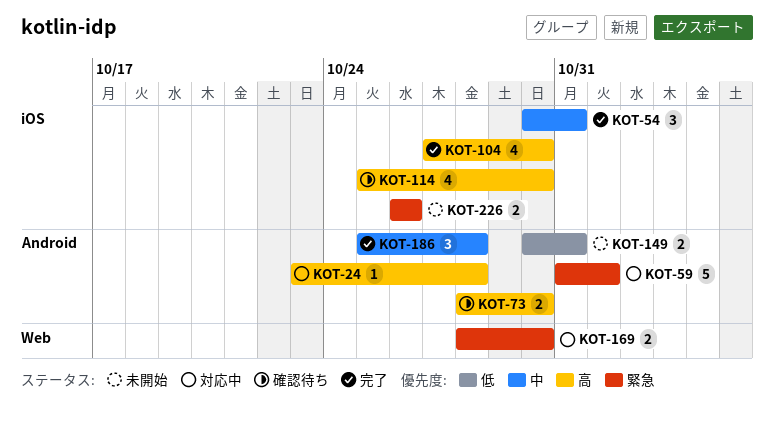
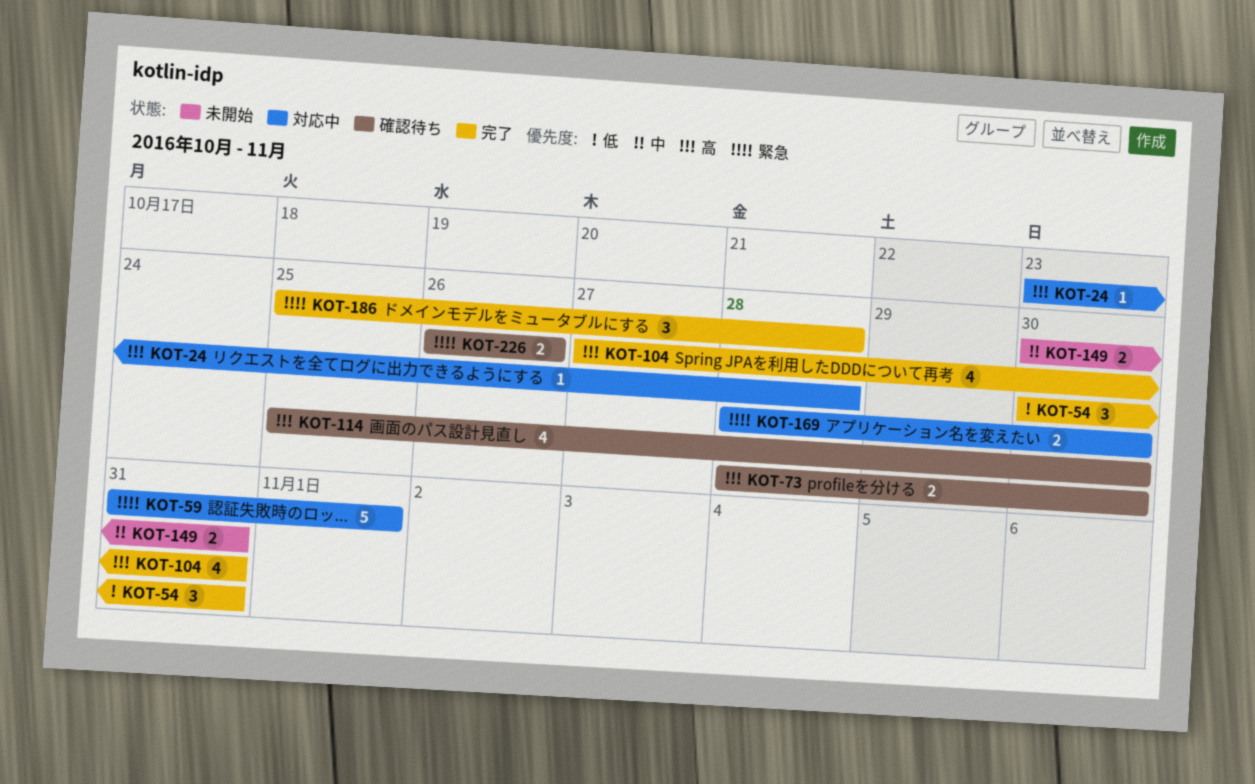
KOT-54, priority: 中 -> 低
KOT-104, due: Oct 30 -> Oct 31
KOT-149, priority: 低 -> 中
KOT-186, priority: 中 -> 緊急
KOT-226, status: 未開始 -> 確認待ち

